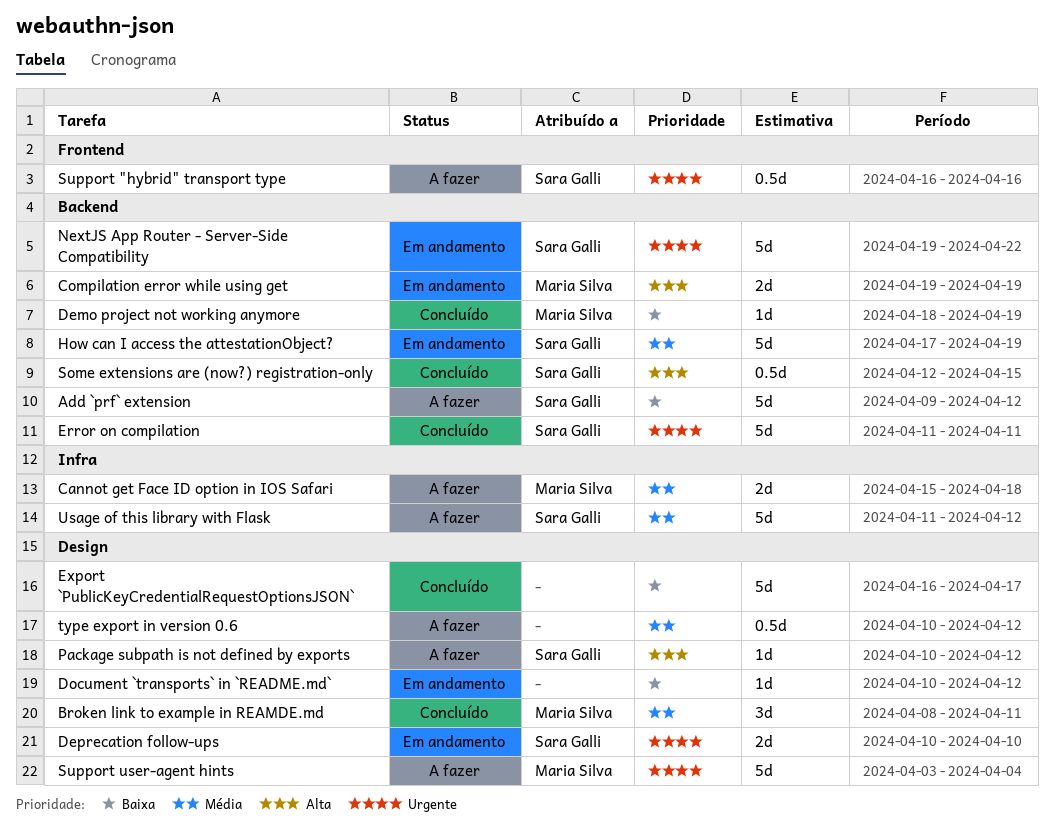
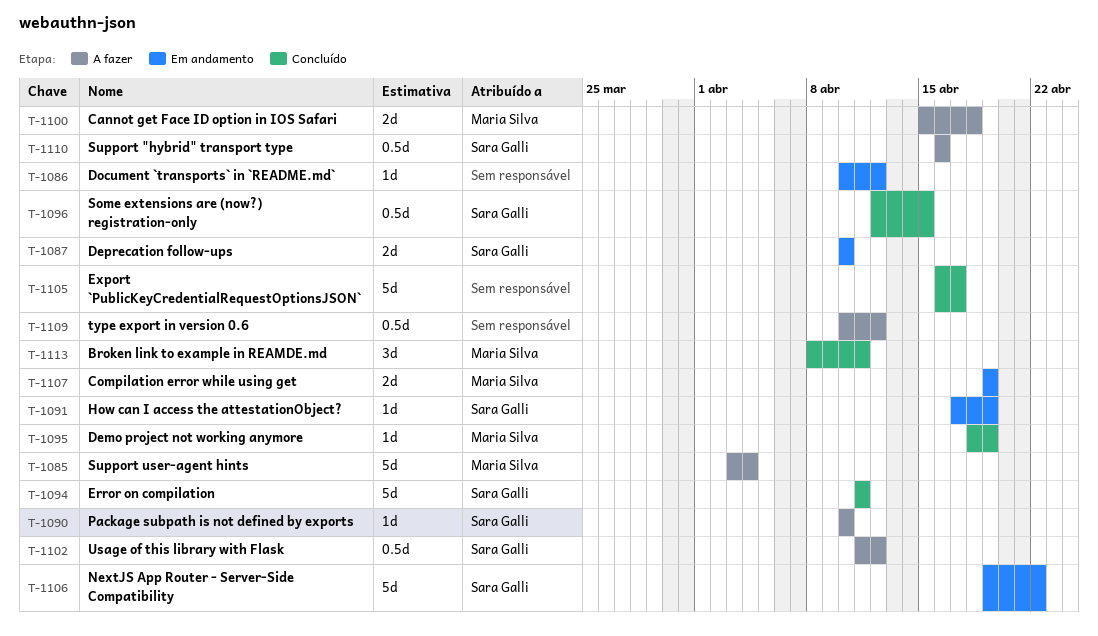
Add `prf` extension: present -> none
How can I access the attestationObject?, estimate: 5d -> 1d
Package subpath is not defined by exports, due: Apr 12 -> Apr 10
Usage of this library with Flask, estimate: 5d -> 0.5d

